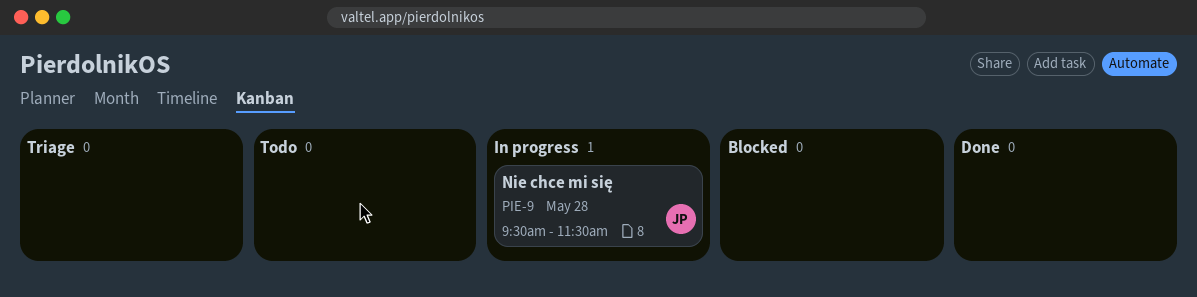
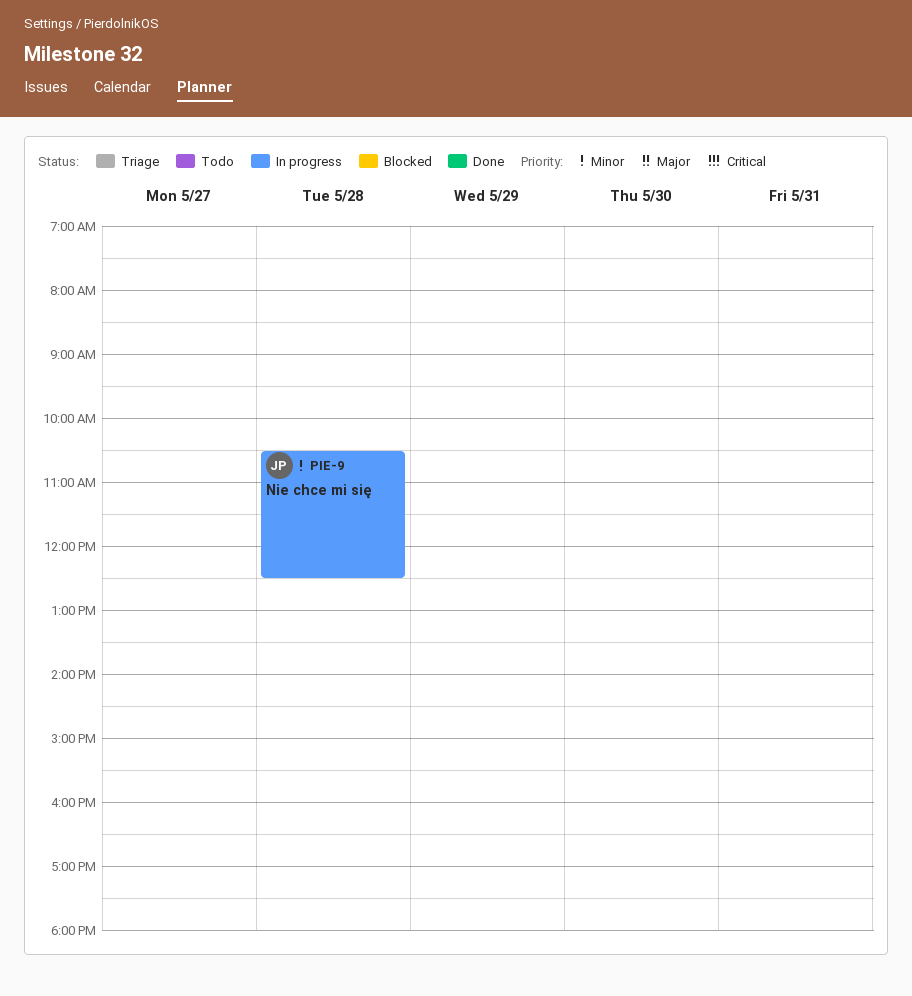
PIE-9, begins: 09:30 -> 10:30
PIE-9, ends: 11:30 -> 12:30

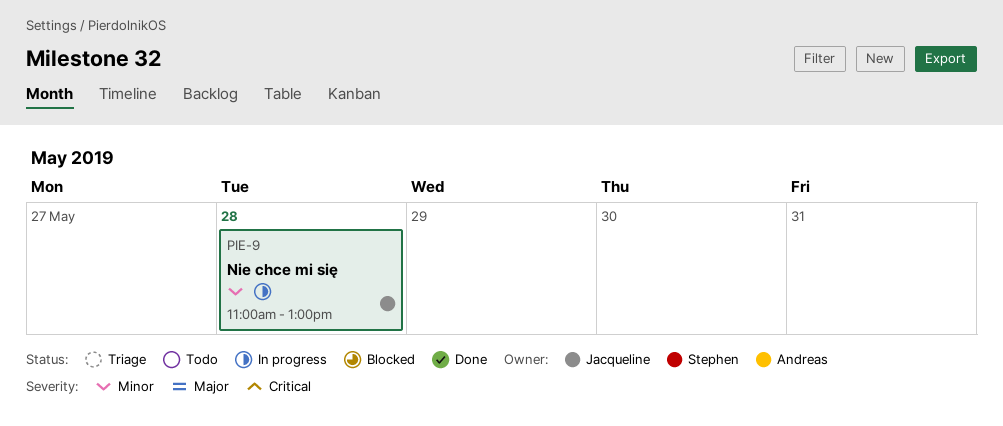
PIE-9, begins: 10:30 -> 11:00
PIE-9, ends: 12:30 -> 13:00

